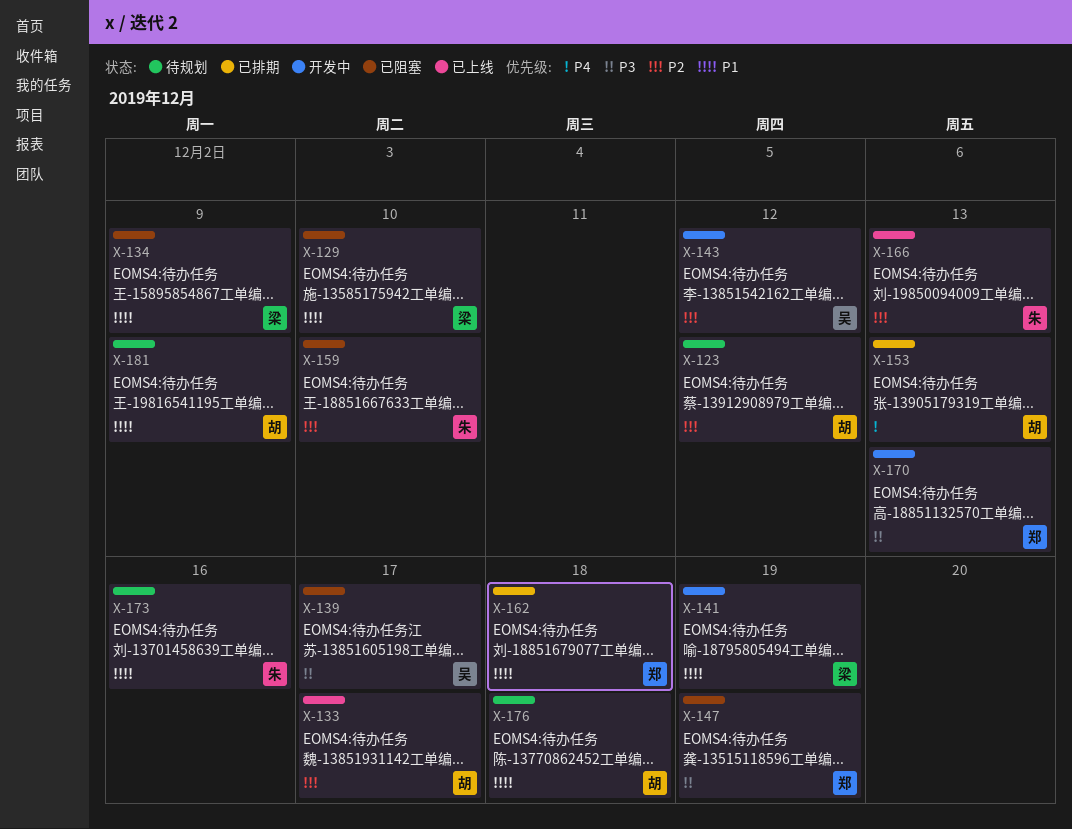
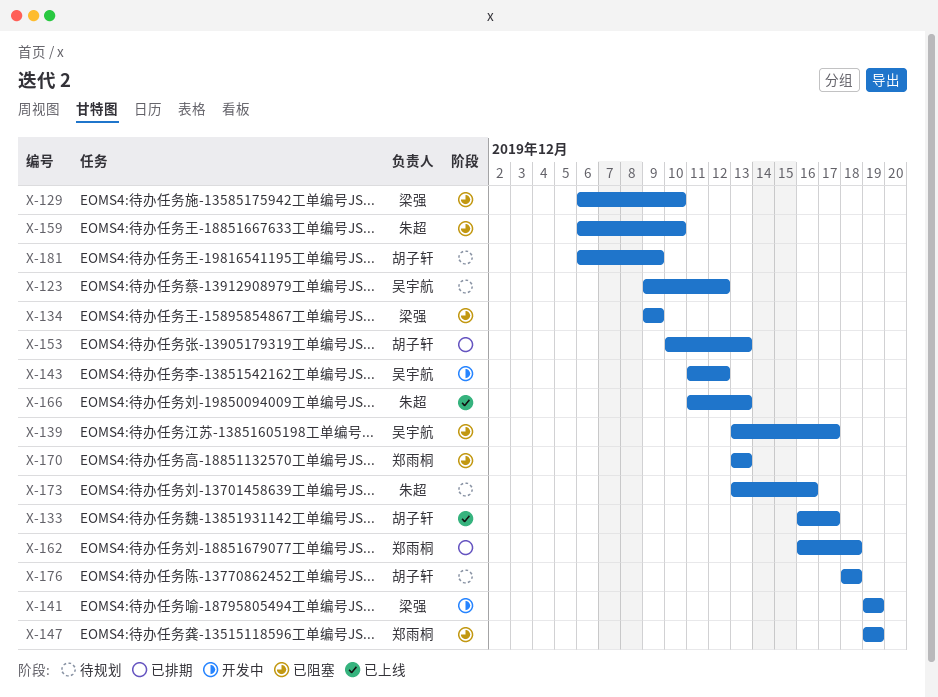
X-123, owner: 胡子轩 -> 吴宇航
X-170, status: 开发中 -> 已阻塞

